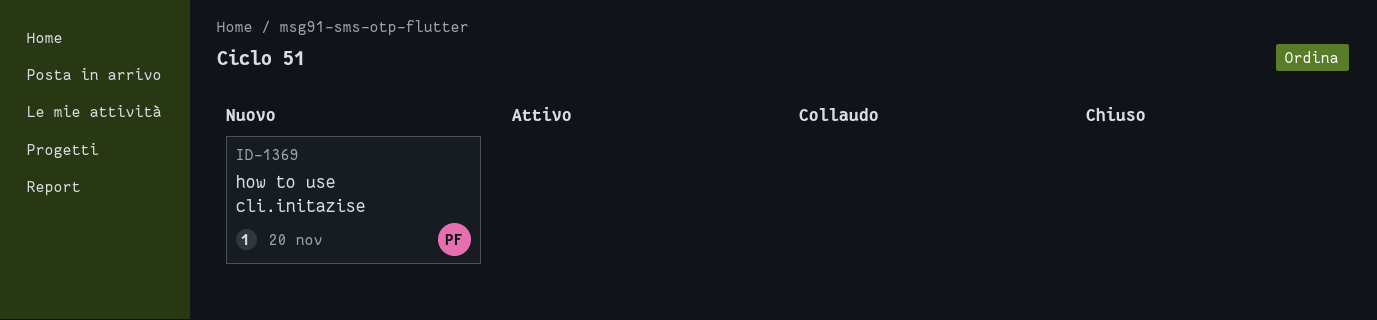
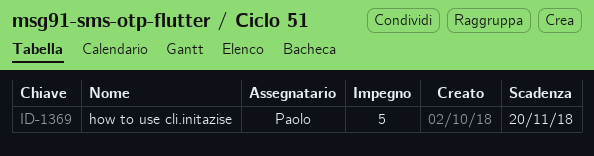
ID-1369, estimate: 1 -> 5

